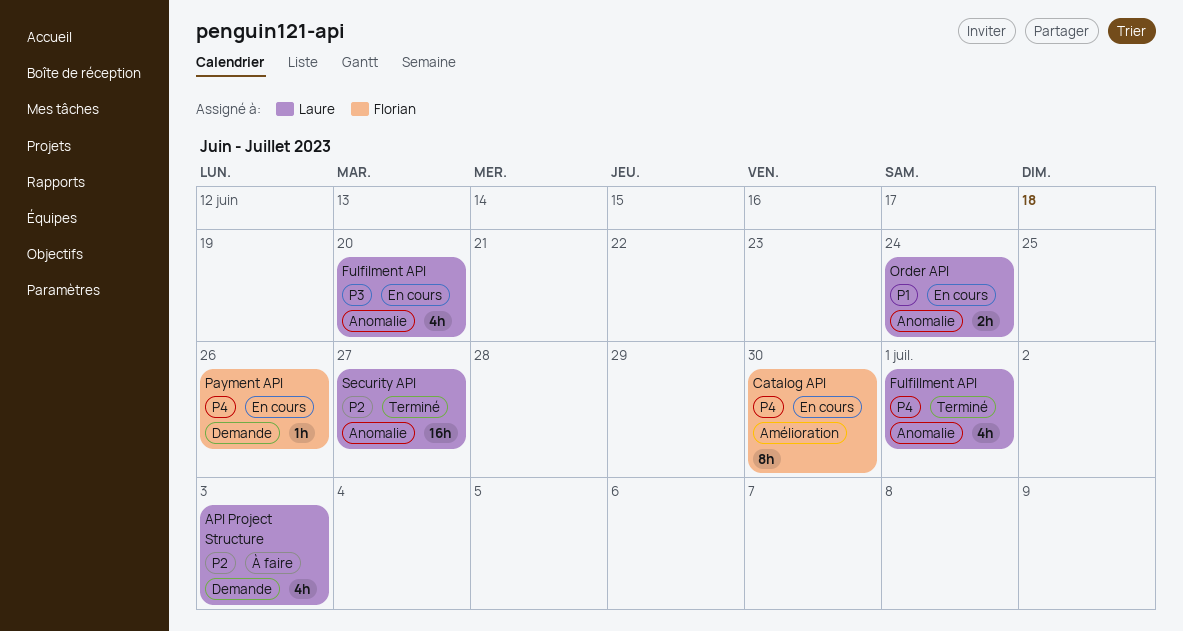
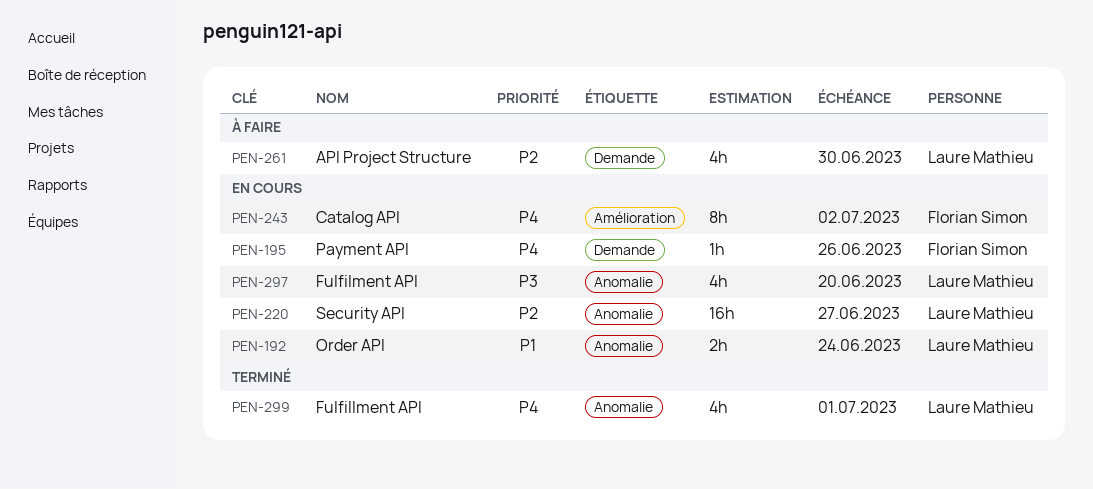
API Project Structure, due: Jul 3 -> Jun 30
Catalog API, due: Jun 30 -> Jul 2
Security API, status: Terminé -> En cours

